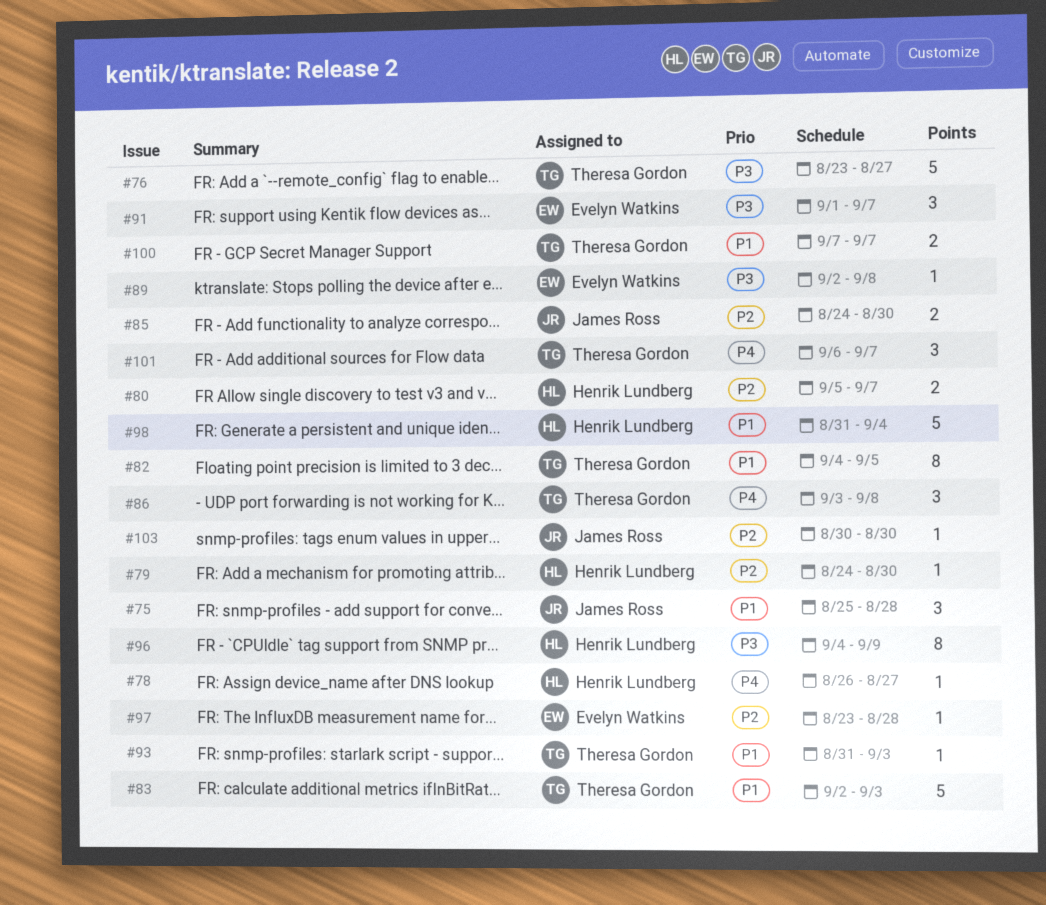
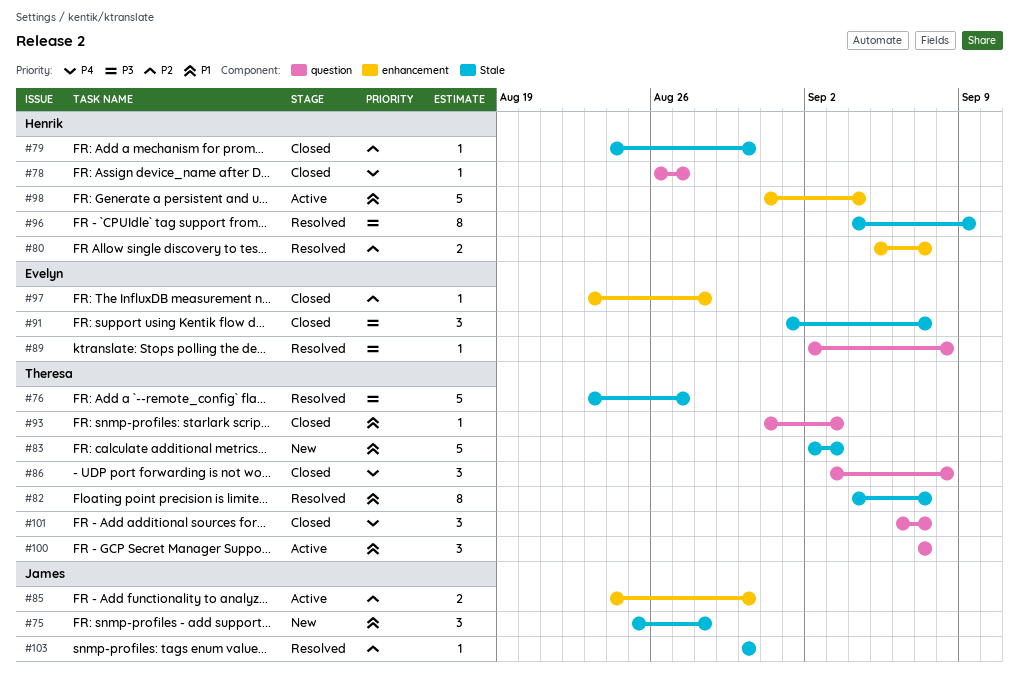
#82, due: Sep 5 -> Sep 7
#100, estimate: 2 -> 3

